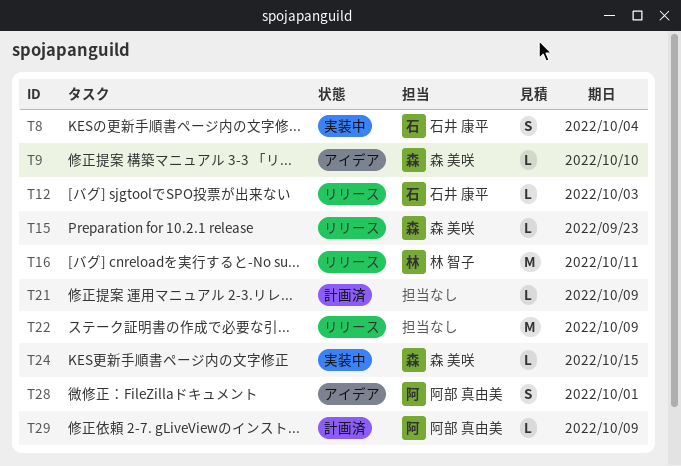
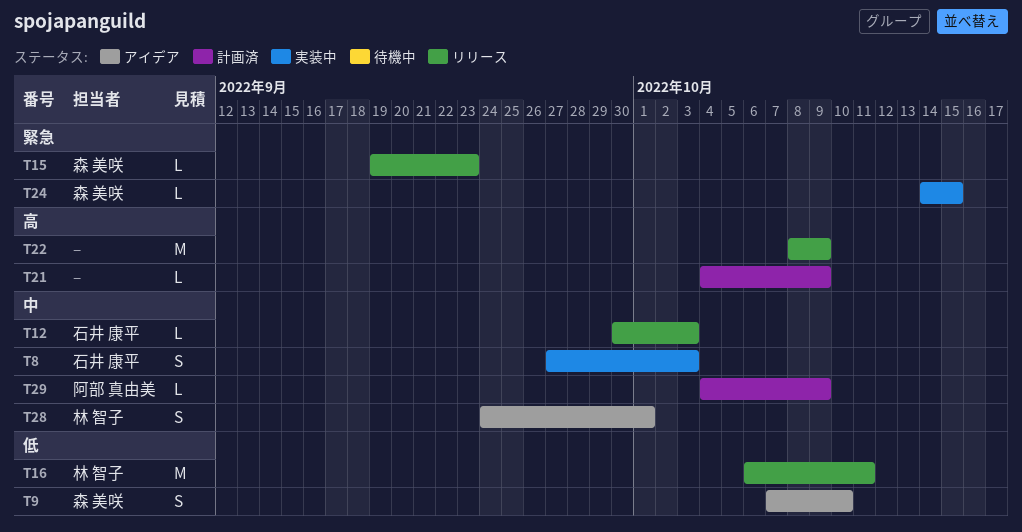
T8, due: Oct 4 -> Oct 3
T9, estimate: L -> S
T28, owner: 阿部 真由美 -> 林 智子

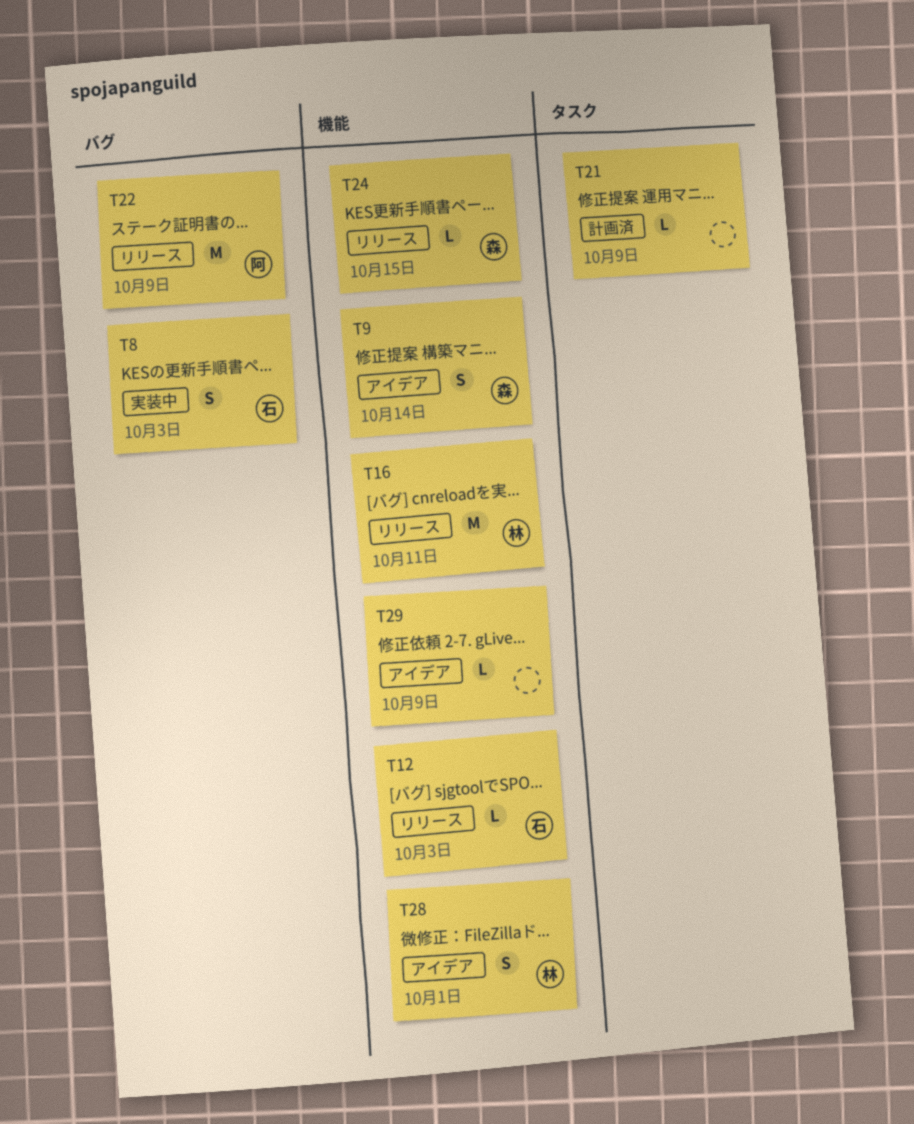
T9, due: Oct 10 -> Oct 14
T15: present -> none
T22, owner: none -> 阿部 真由美
T24, status: 実装中 -> リリース
T29, status: 計画済 -> アイデア
T29, owner: 阿部 真由美 -> none

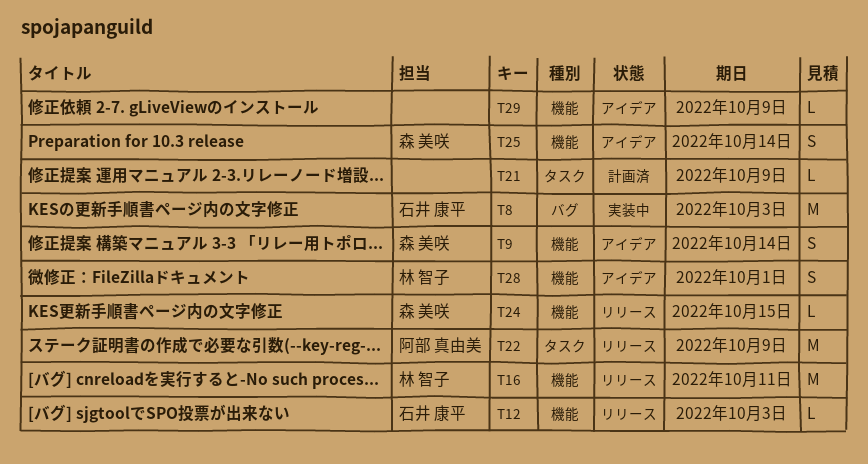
T8, estimate: S -> M
T22, label: バグ -> タスク
T25: none -> present

